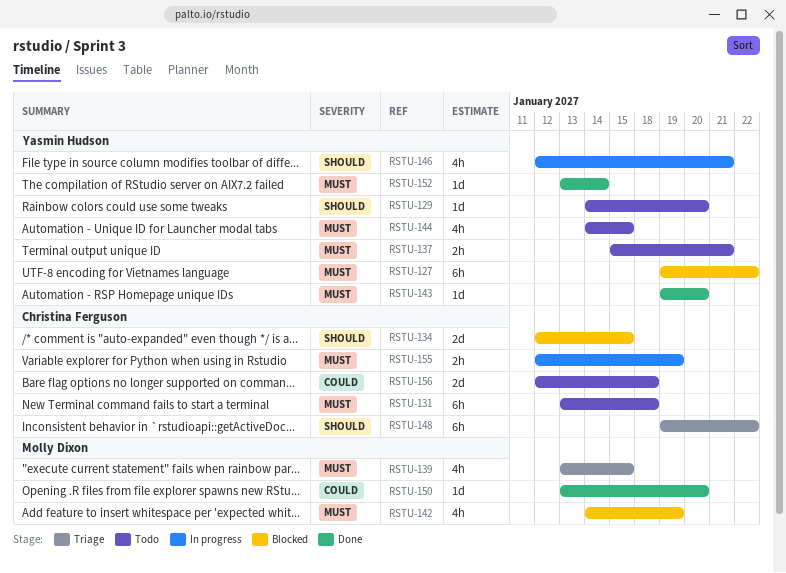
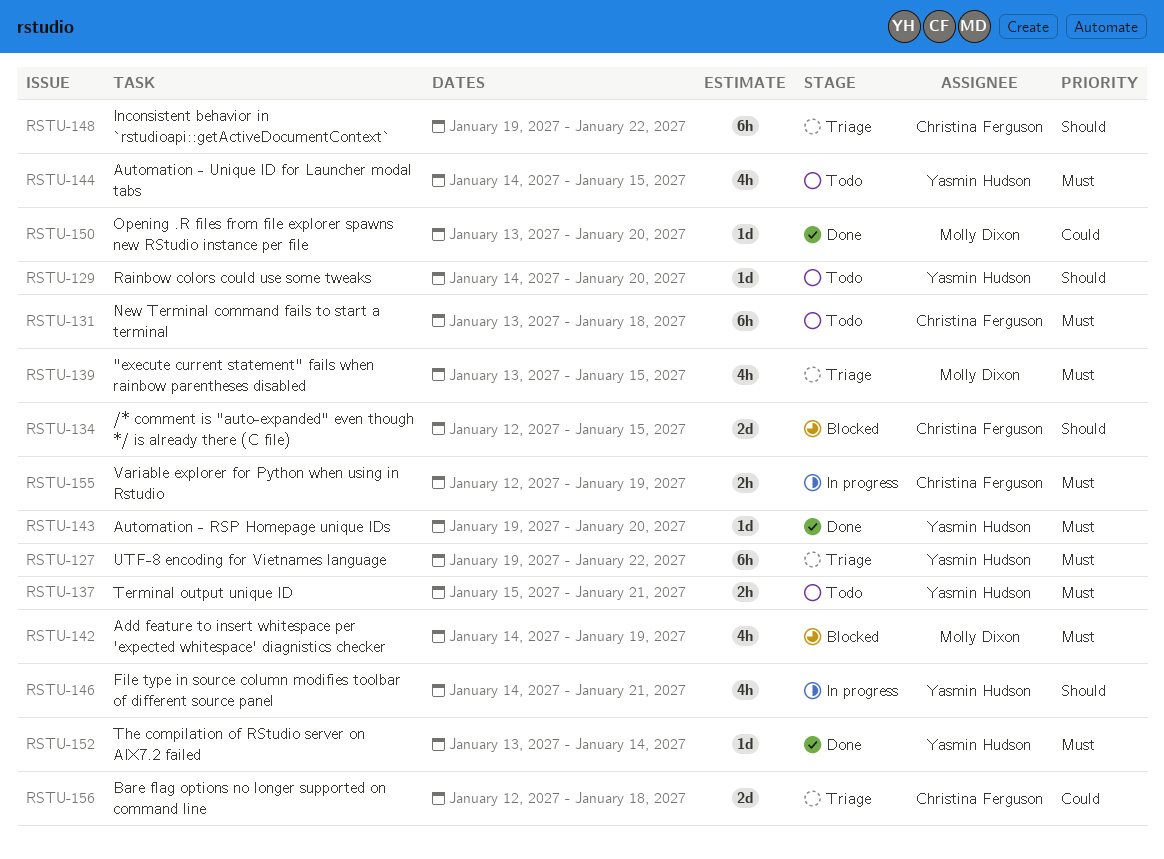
RSTU-127, status: Blocked -> Triage
RSTU-146, start: Jan 12 -> Jan 14
RSTU-156, status: Todo -> Triage

